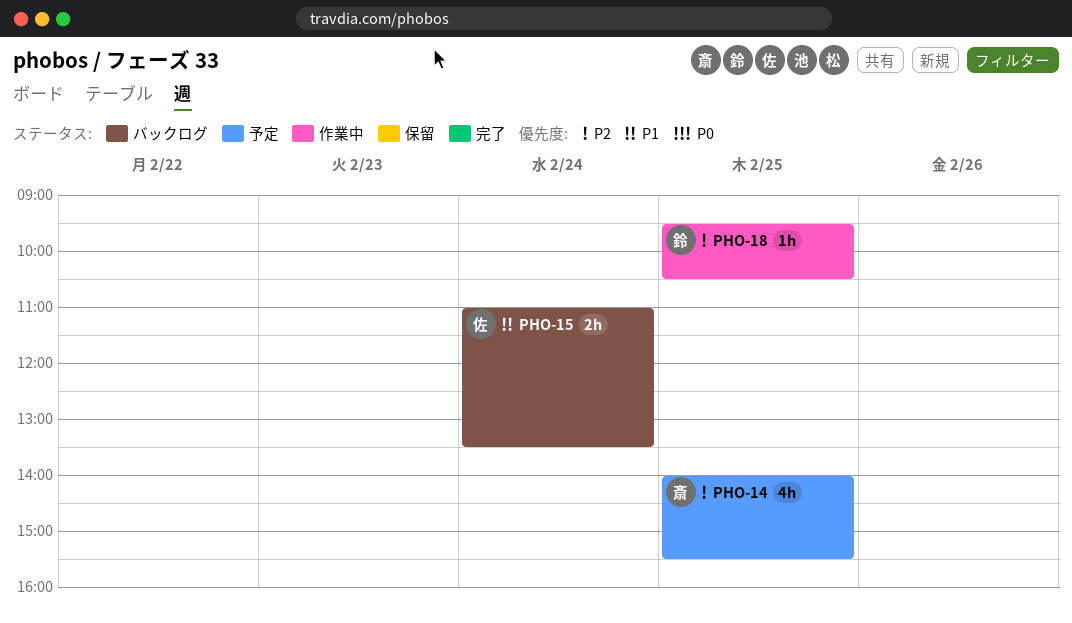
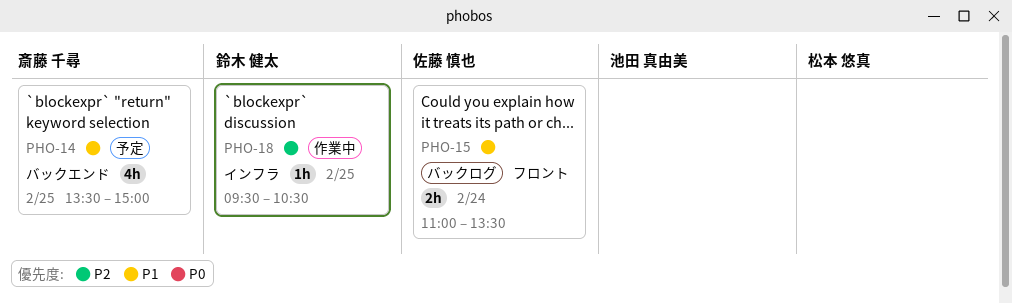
PHO-14, priority: P2 -> P1
PHO-14, begins: 14:00 -> 13:30
PHO-14, ends: 15:30 -> 15:00

